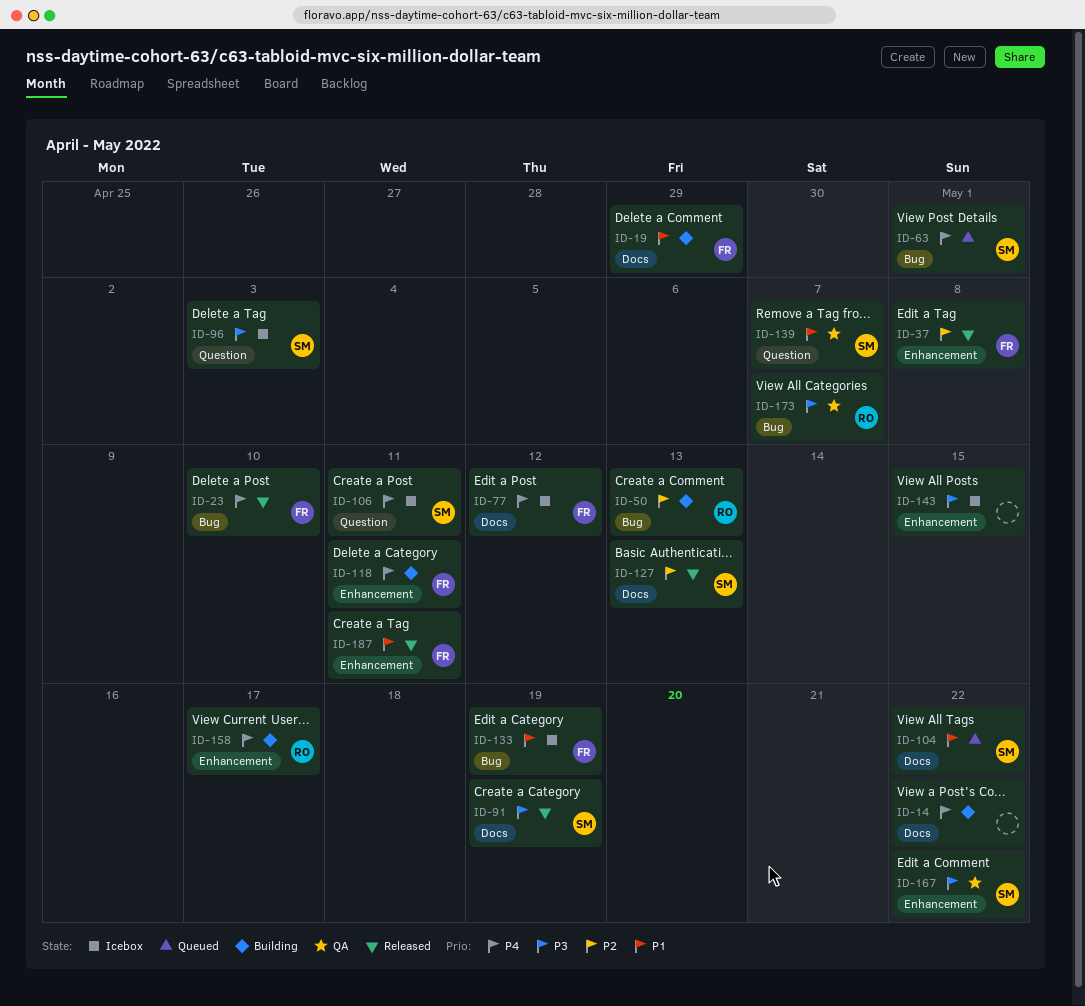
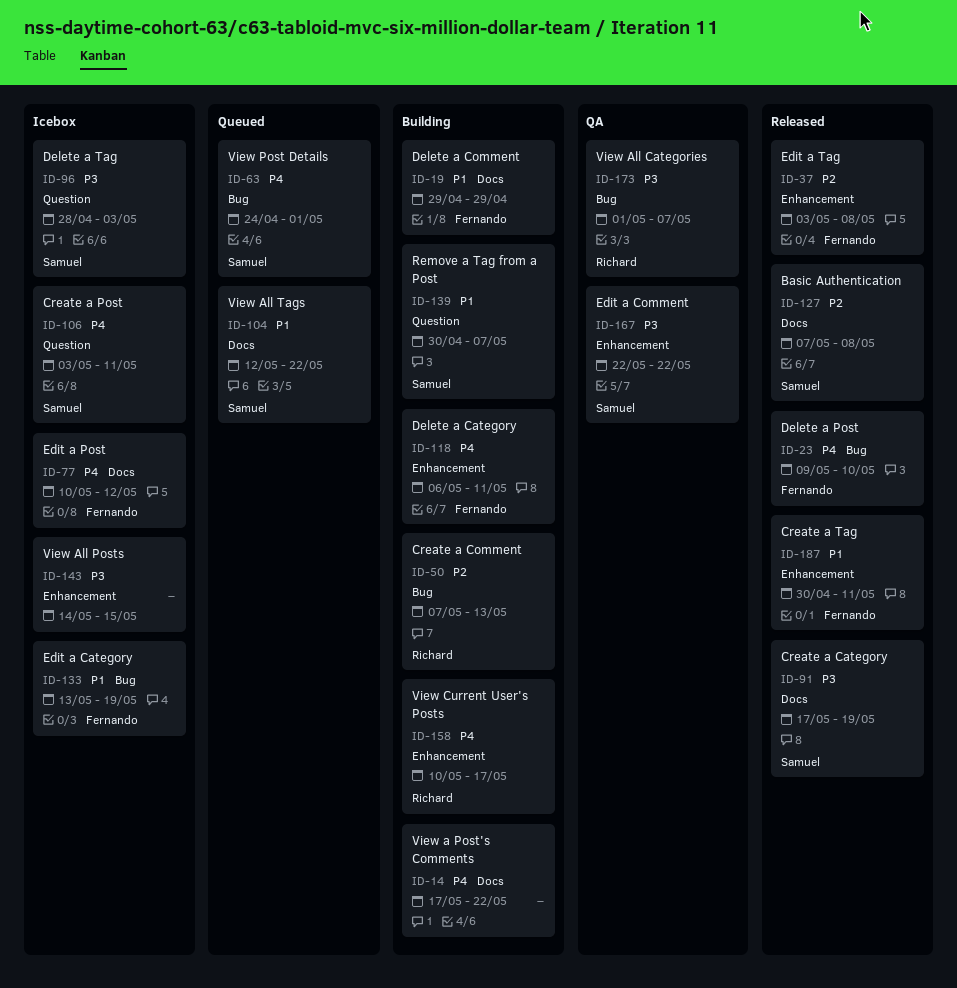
ID-127, due: May 13 -> May 8
ID-139, status: QA -> Building

